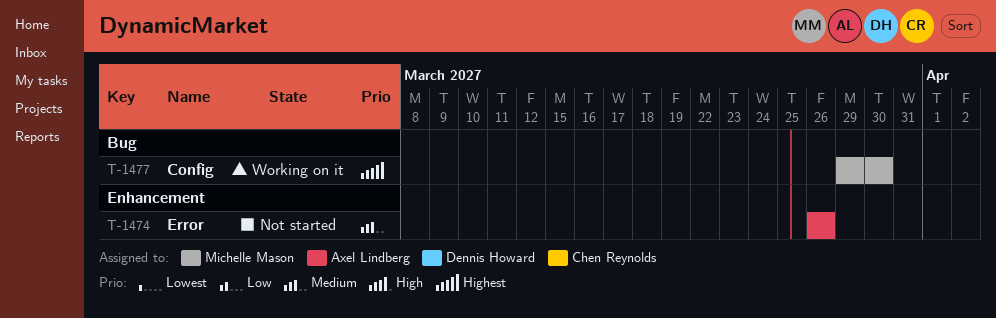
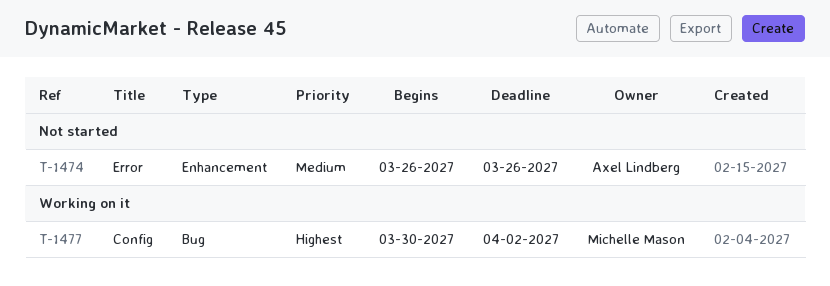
T-1477, start: Mar 29 -> Mar 30
T-1477, due: Mar 30 -> Apr 2

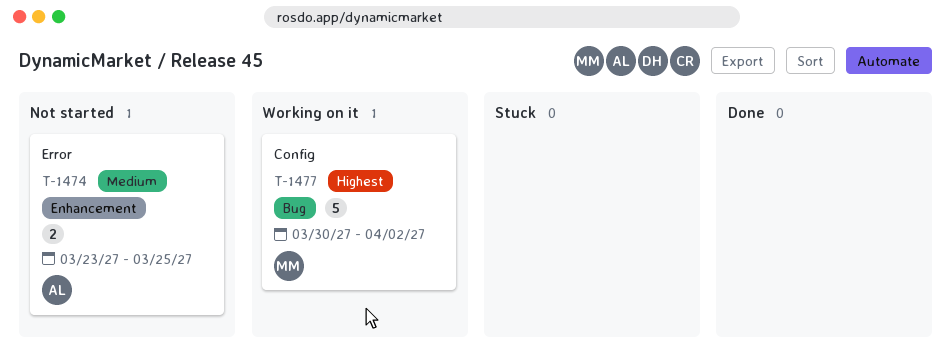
T-1474, start: Mar 26 -> Mar 23
T-1474, due: Mar 26 -> Mar 25

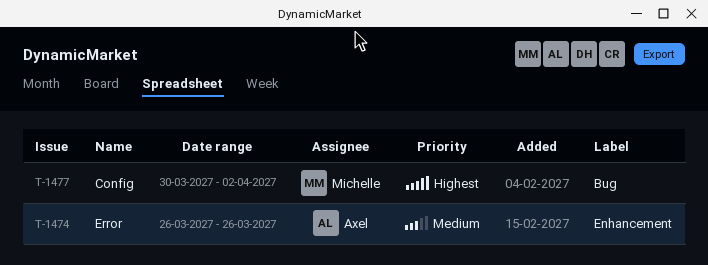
T-1474, start: Mar 23 -> Mar 26
T-1474, due: Mar 25 -> Mar 26

